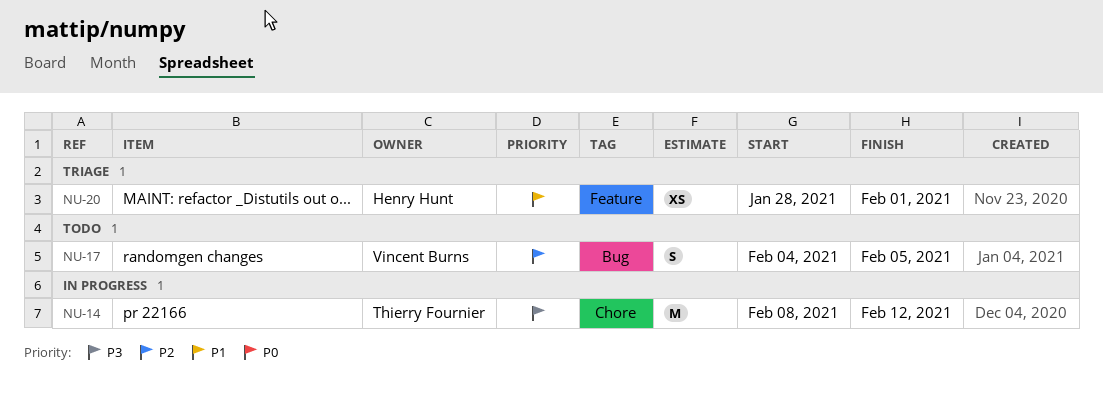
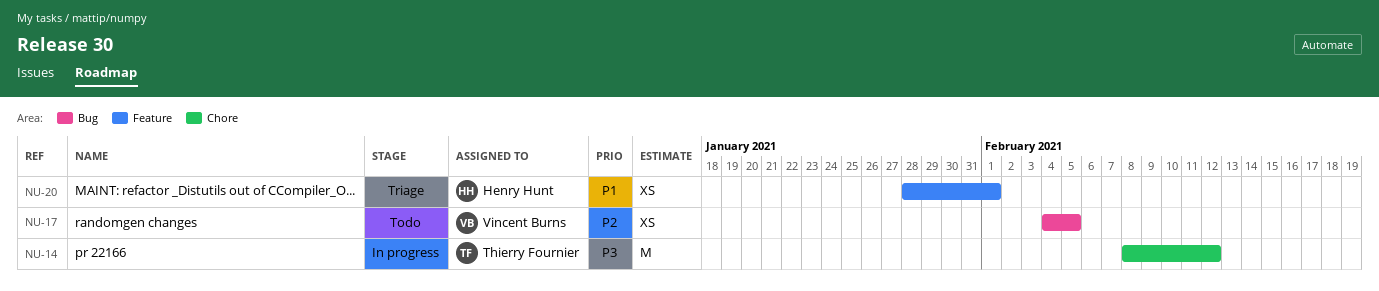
NU-17, estimate: S -> XS

